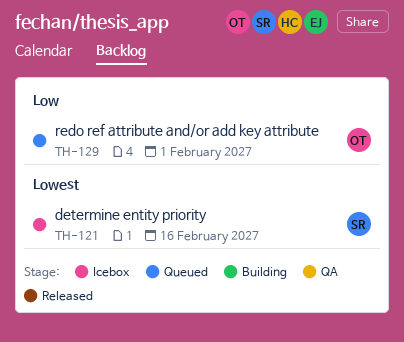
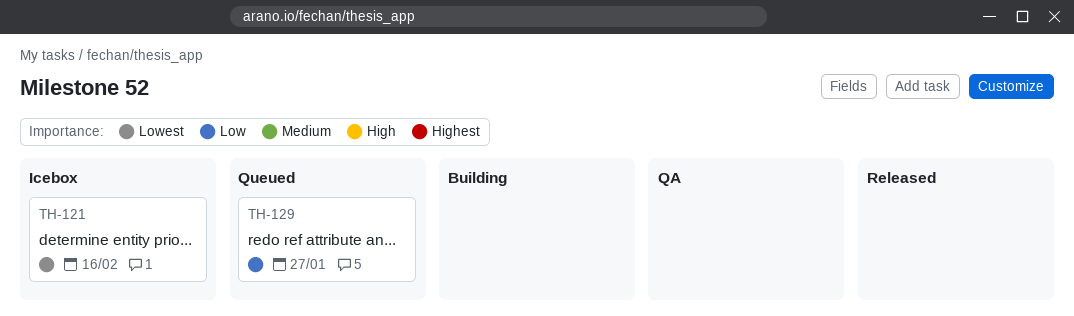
TH-129, due: Feb 1 -> Jan 27

